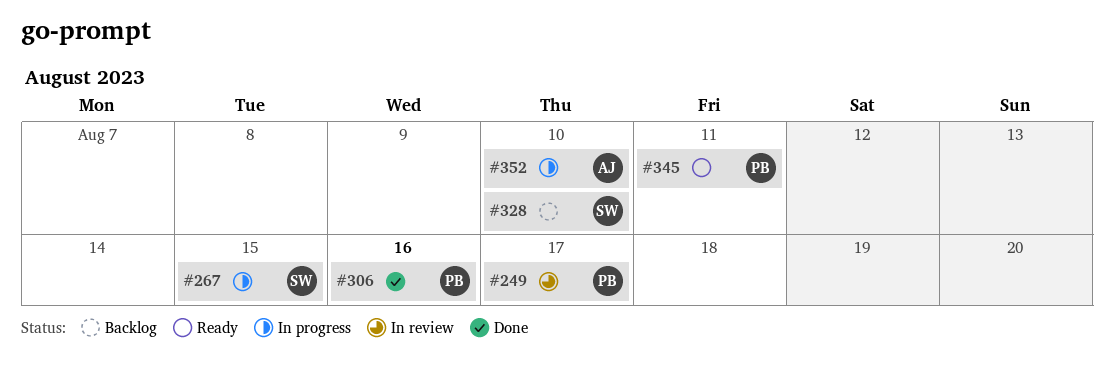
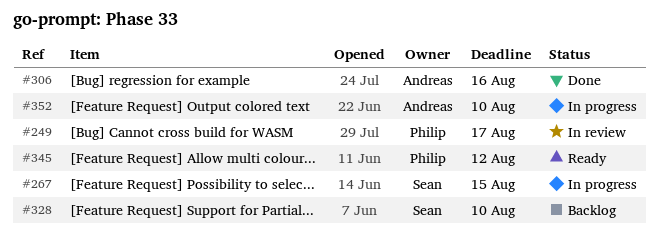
#306, owner: Philip -> Andreas
#345, due: Aug 11 -> Aug 12

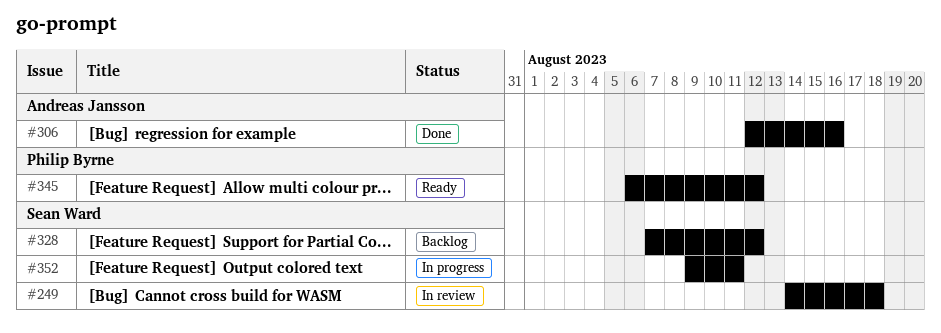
#249, owner: Philip Byrne -> Sean Ward
#249, due: Aug 17 -> Aug 18
#267: present -> none
#328, due: Aug 10 -> Aug 12
#352, owner: Andreas Jansson -> Sean Ward
#352, due: Aug 10 -> Aug 11

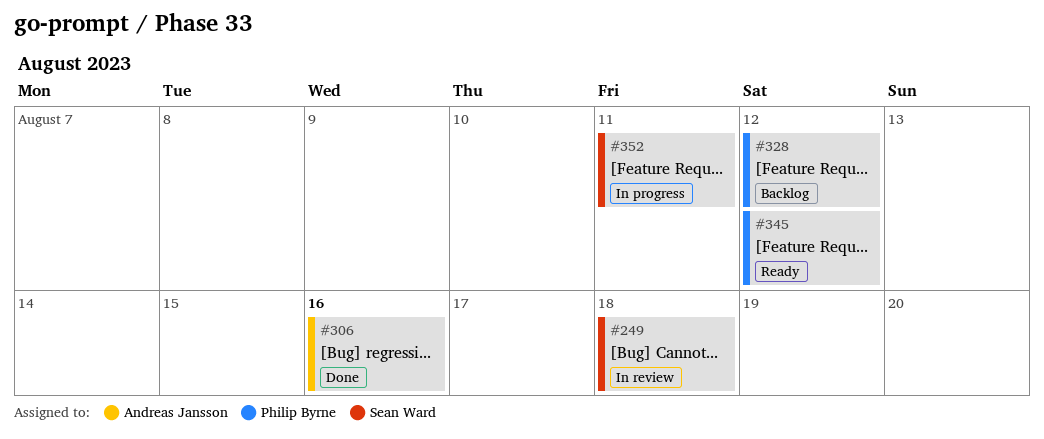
#328, owner: Sean Ward -> Philip Byrne

